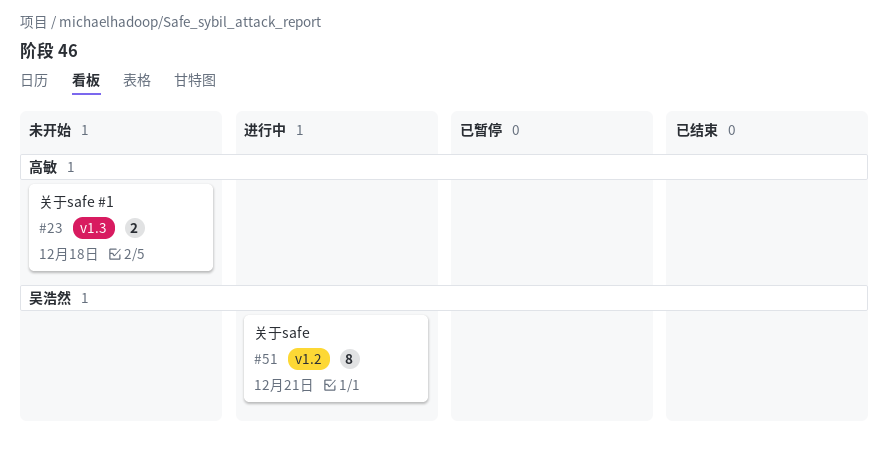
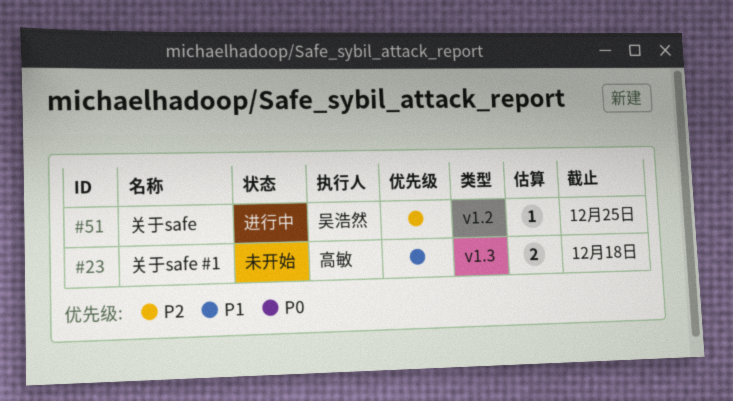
#51, estimate: 8 -> 1
#51, due: Dec 21 -> Dec 25

